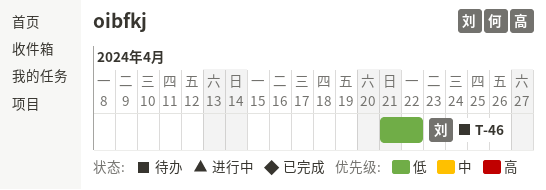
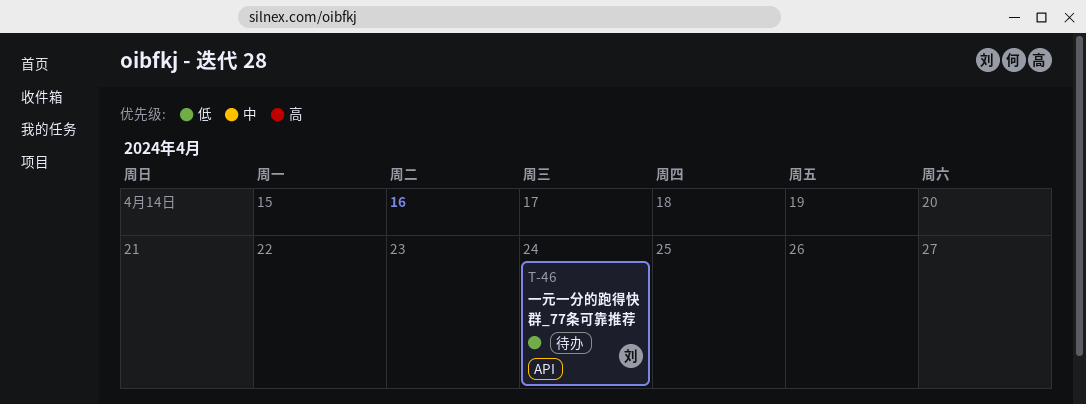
T-46, due: Apr 22 -> Apr 24

